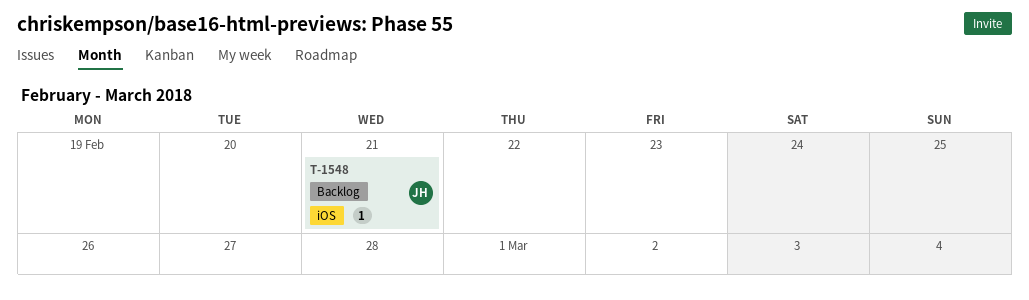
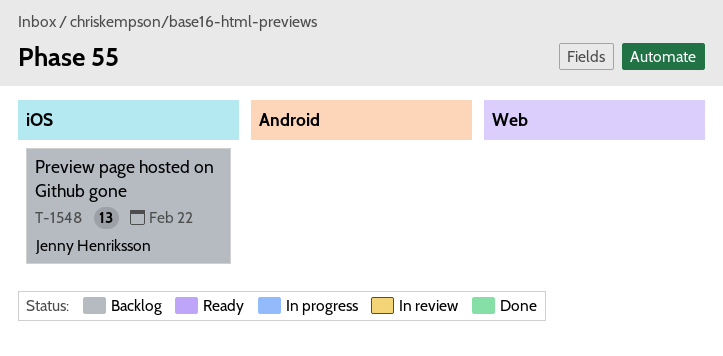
T-1548, estimate: 1 -> 13
T-1548, due: Feb 21 -> Feb 22

